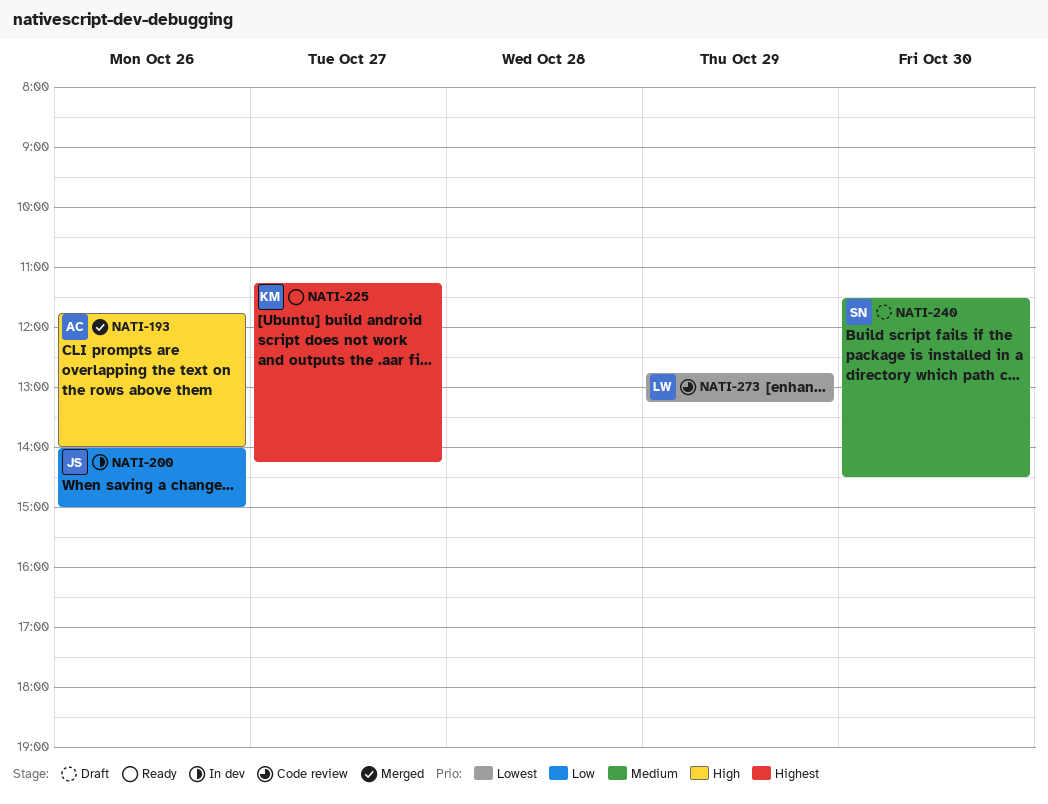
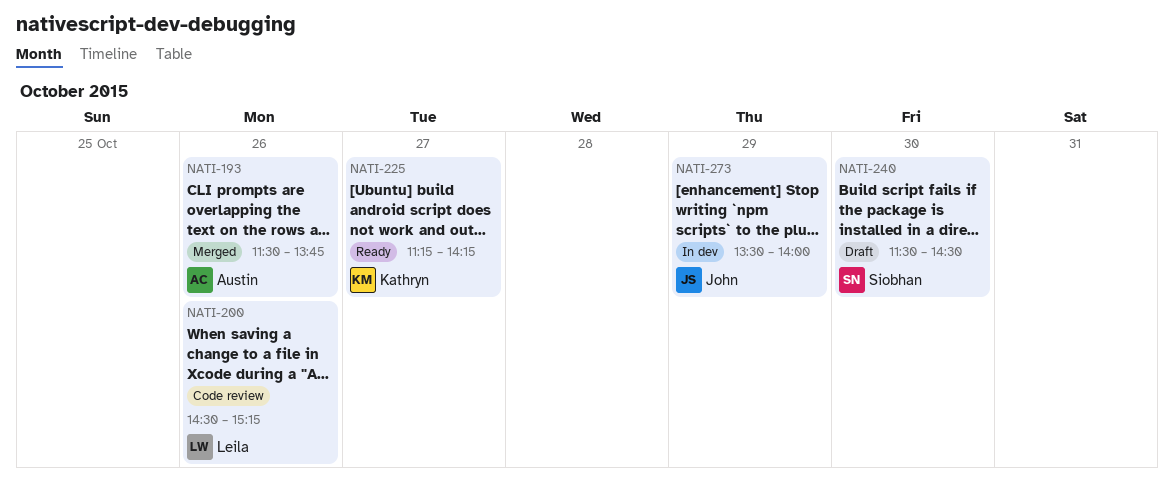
NATI-193, begins: 11:45 -> 11:30
NATI-193, ends: 14:00 -> 13:45
NATI-200, status: In dev -> Code review
NATI-200, owner: John -> Leila
NATI-200, begins: 14:00 -> 14:30
NATI-200, ends: 15:00 -> 15:15
NATI-273, status: Code review -> In dev
NATI-273, owner: Leila -> John
NATI-273, begins: 12:45 -> 13:30
NATI-273, ends: 13:15 -> 14:00

